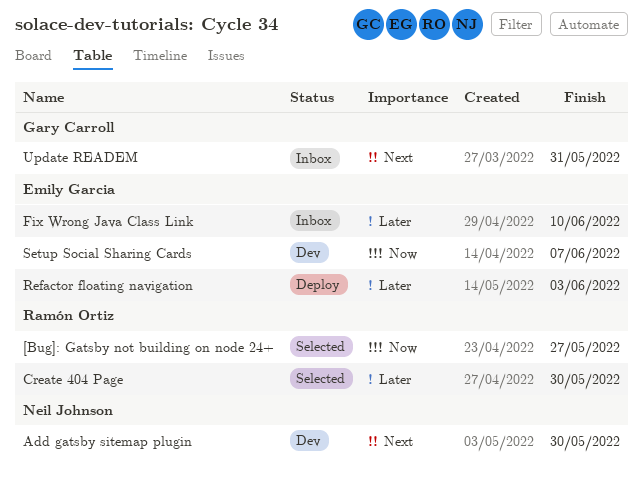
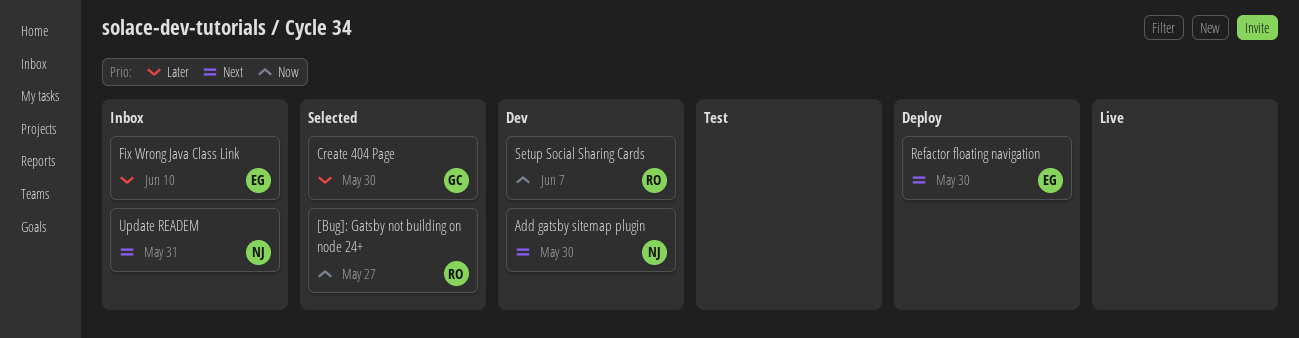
Create 404 Page, owner: Ramón Ortiz -> Gary Carroll
Refactor floating navigation, priority: Later -> Next
Refactor floating navigation, due: Jun 3 -> May 30
Setup Social Sharing Cards, owner: Emily Garcia -> Ramón Ortiz
Update READEM, owner: Gary Carroll -> Neil Johnson

